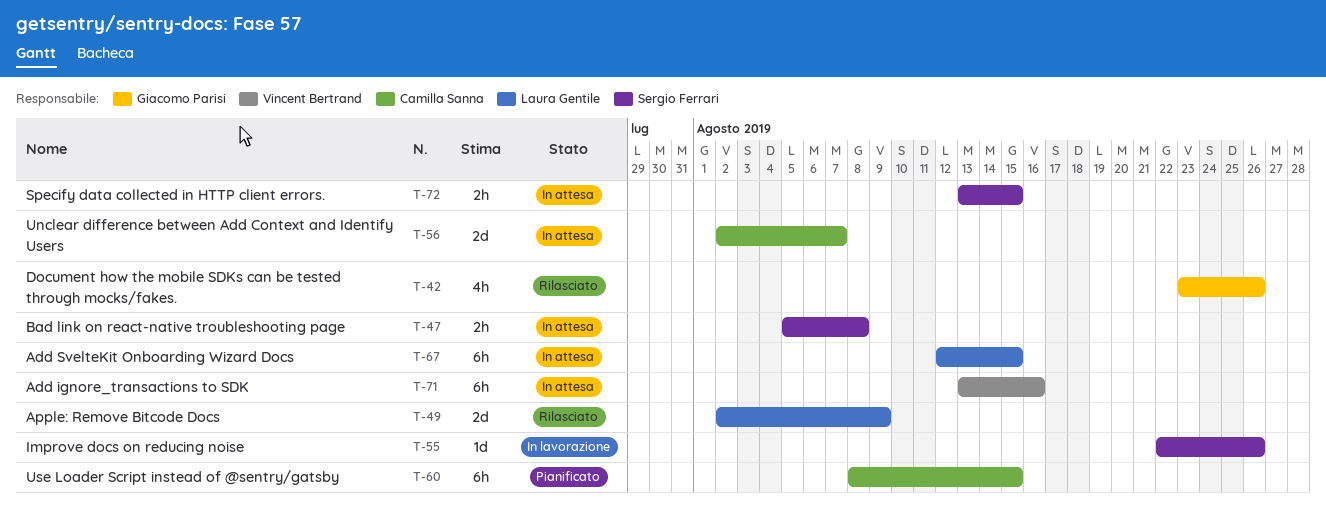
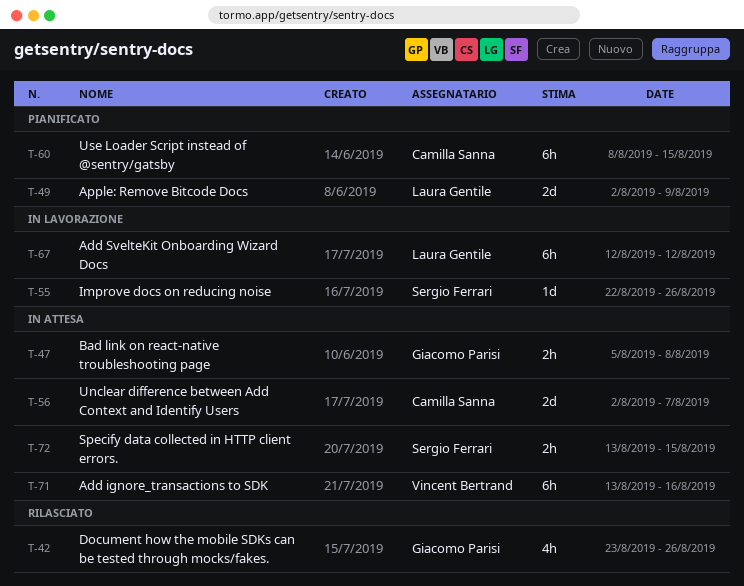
T-47, owner: Sergio Ferrari -> Giacomo Parisi
T-49, status: Rilasciato -> Pianificato
T-67, status: In attesa -> In lavorazione
T-67, due: Aug 15 -> Aug 12

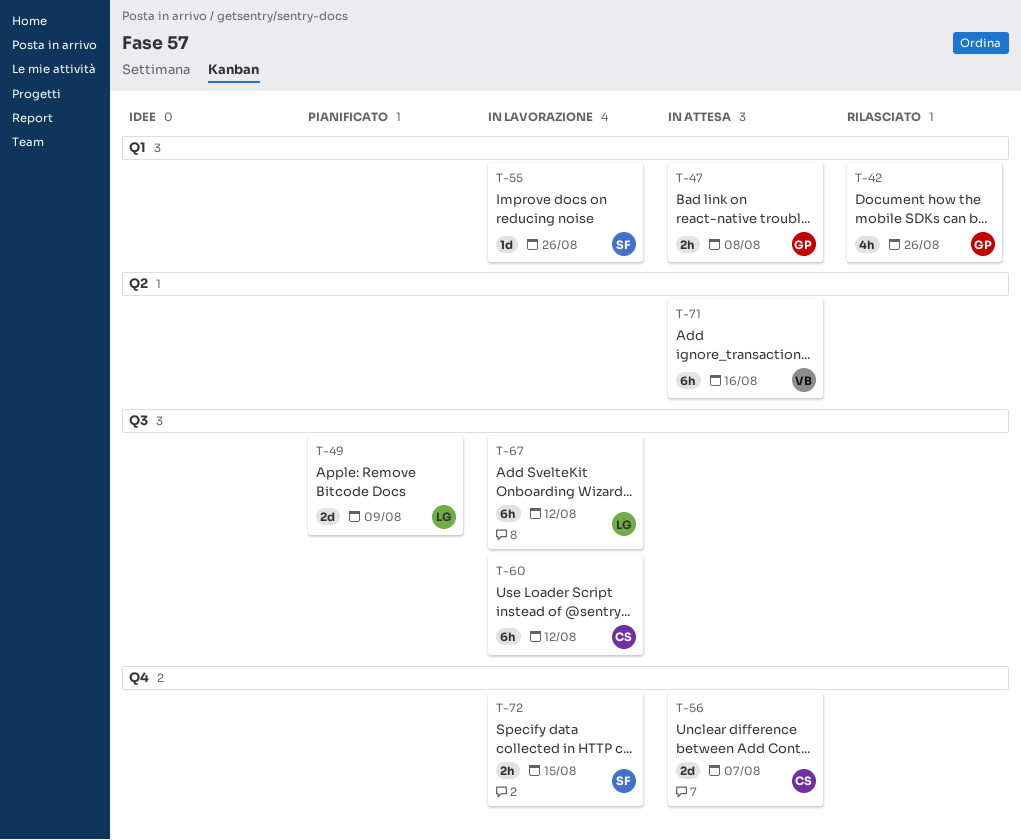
T-60, status: Pianificato -> In lavorazione
T-60, due: Aug 15 -> Aug 12
T-72, status: In attesa -> In lavorazione

